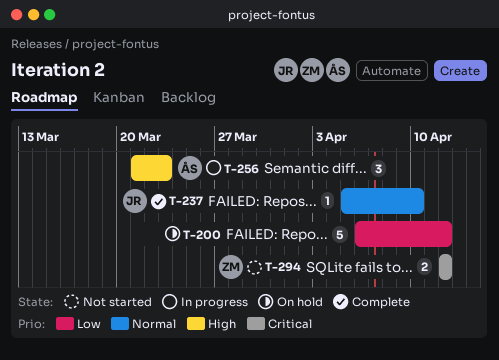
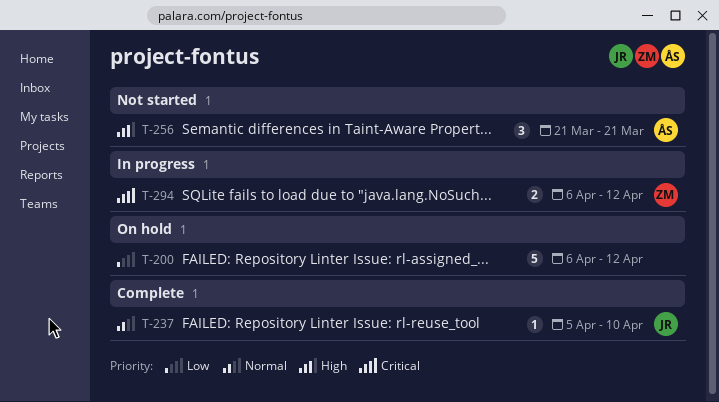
T-256, status: In progress -> Not started
T-256, due: Mar 23 -> Mar 21
T-294, status: Not started -> In progress
T-294, start: Apr 12 -> Apr 6

